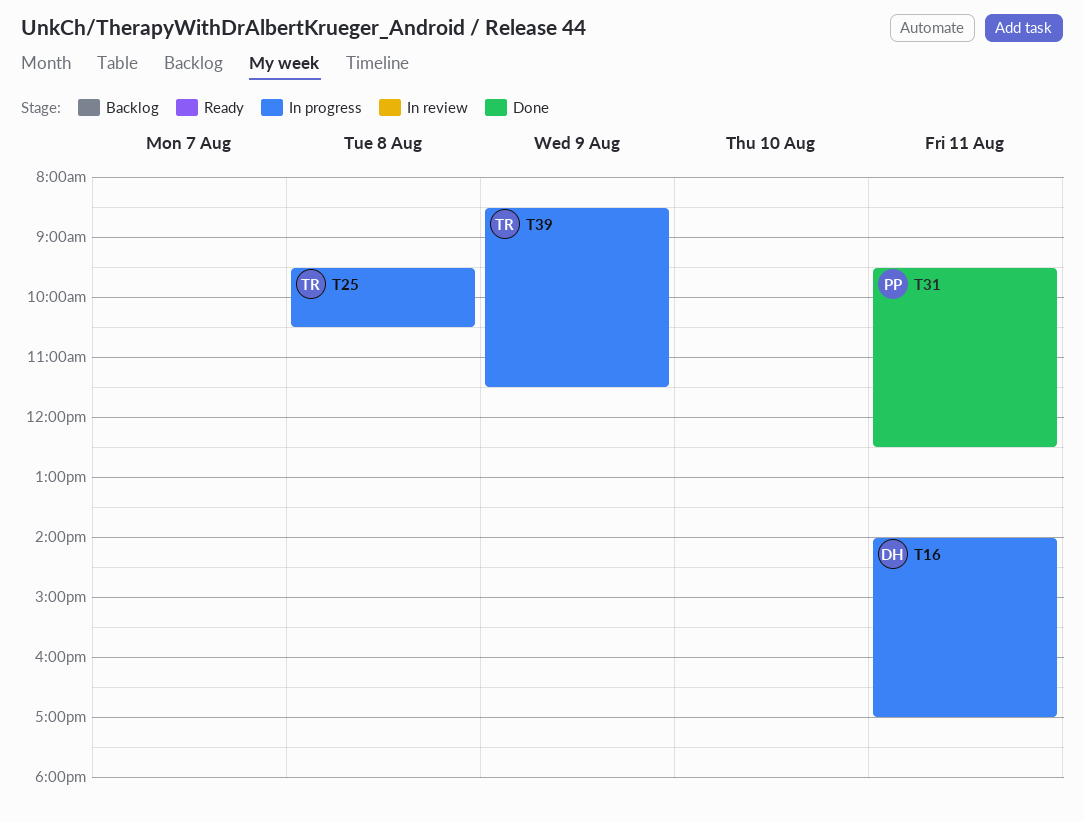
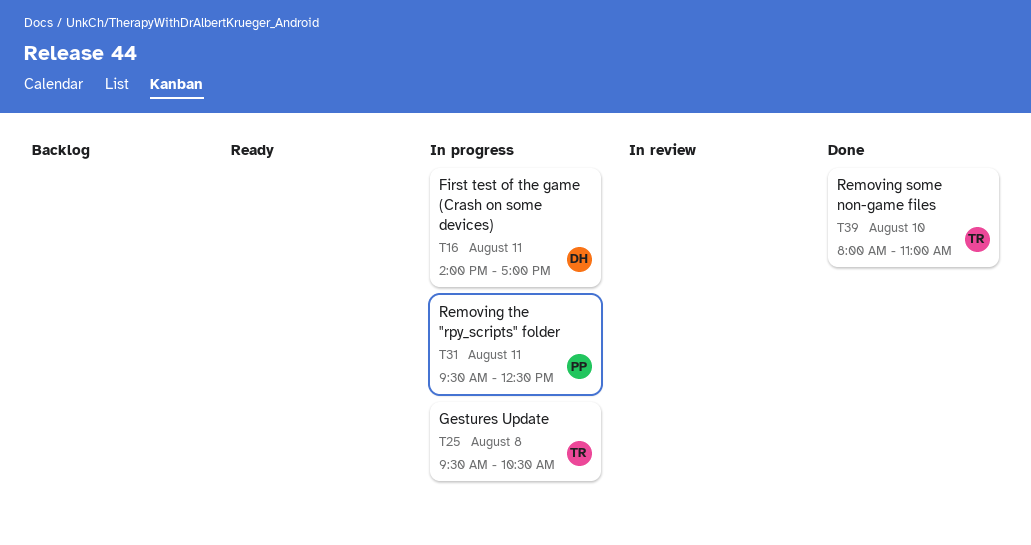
T31, status: Done -> In progress
T39, status: In progress -> Done
T39, day: Aug 9 -> Aug 10
T39, begins: 08:30 -> 08:00
T39, ends: 11:30 -> 11:00

